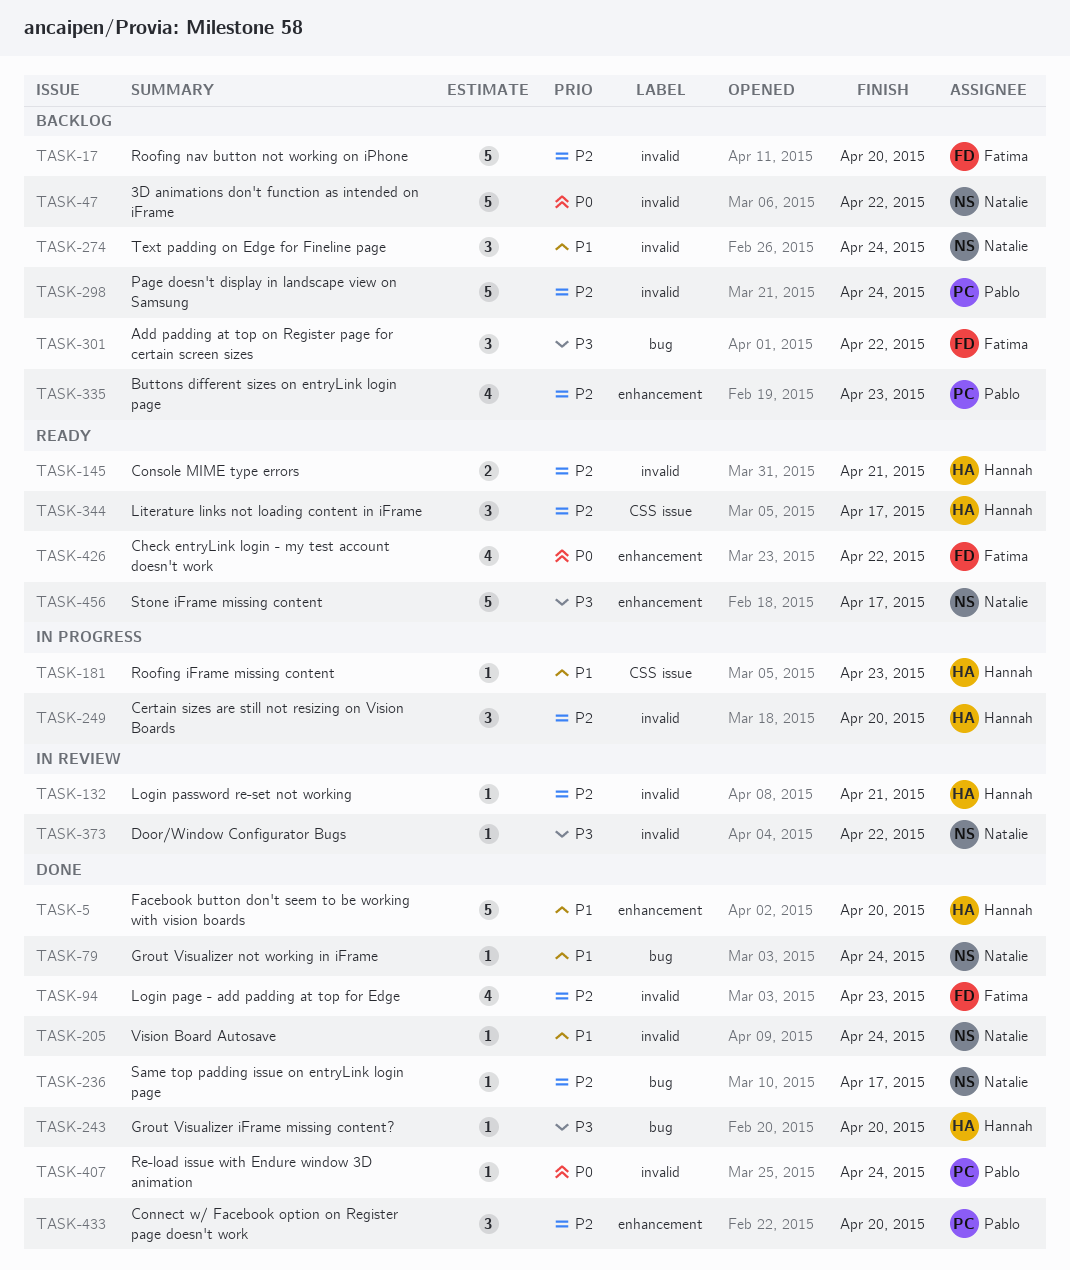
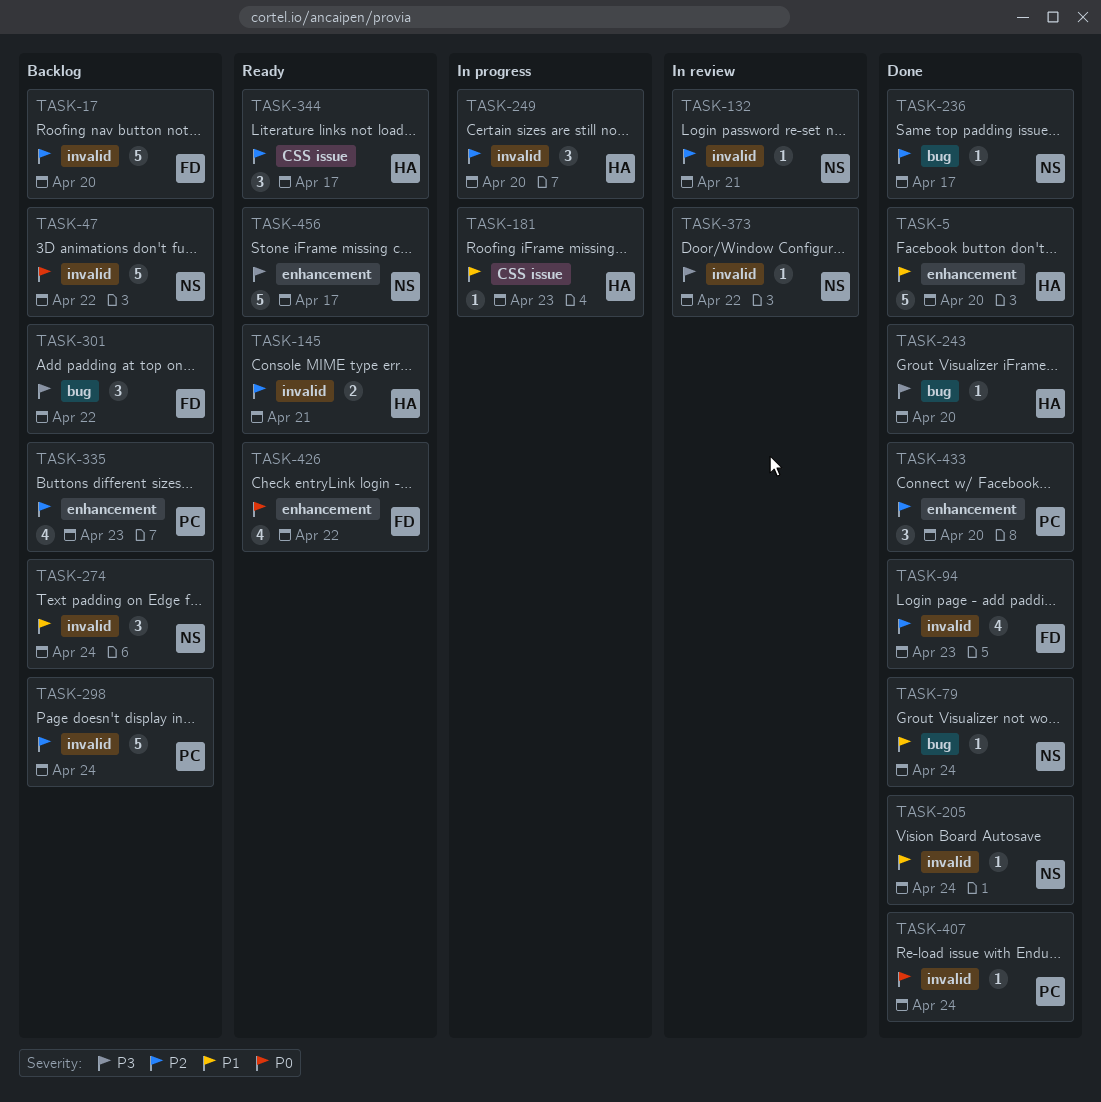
TASK-132, owner: Hannah -> Natalie

